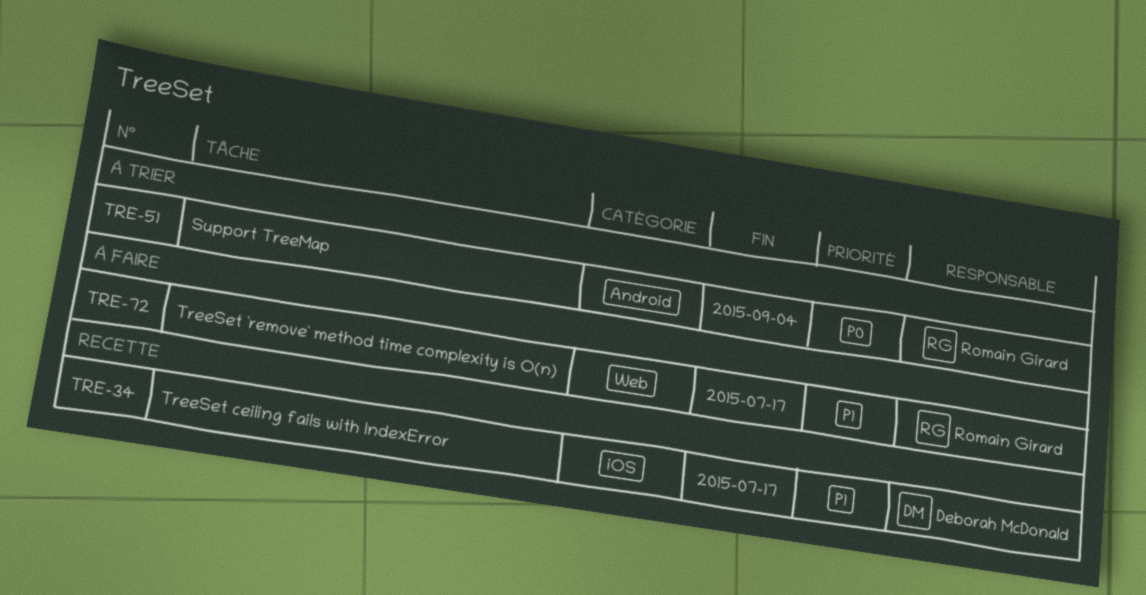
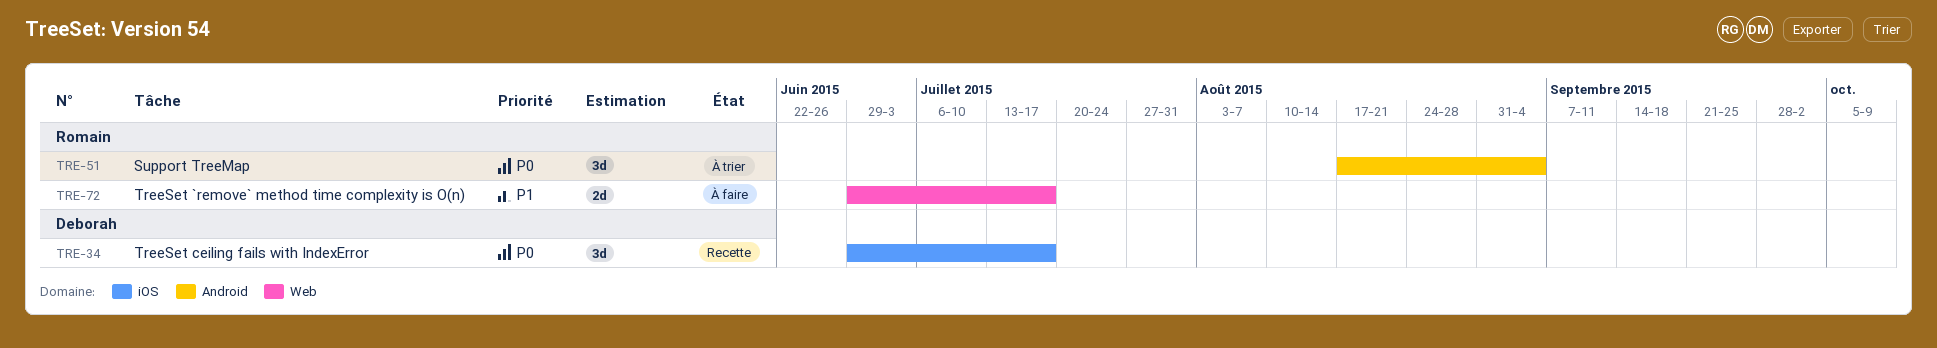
TRE-34, priority: P1 -> P0

